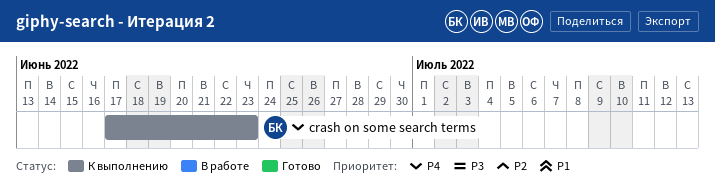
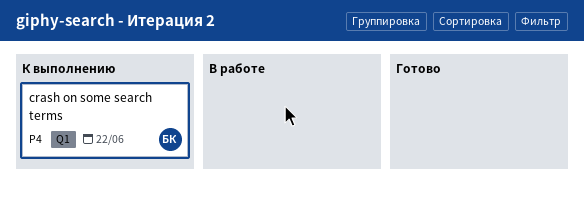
crash on some search terms, due: Jun 23 -> Jun 22

